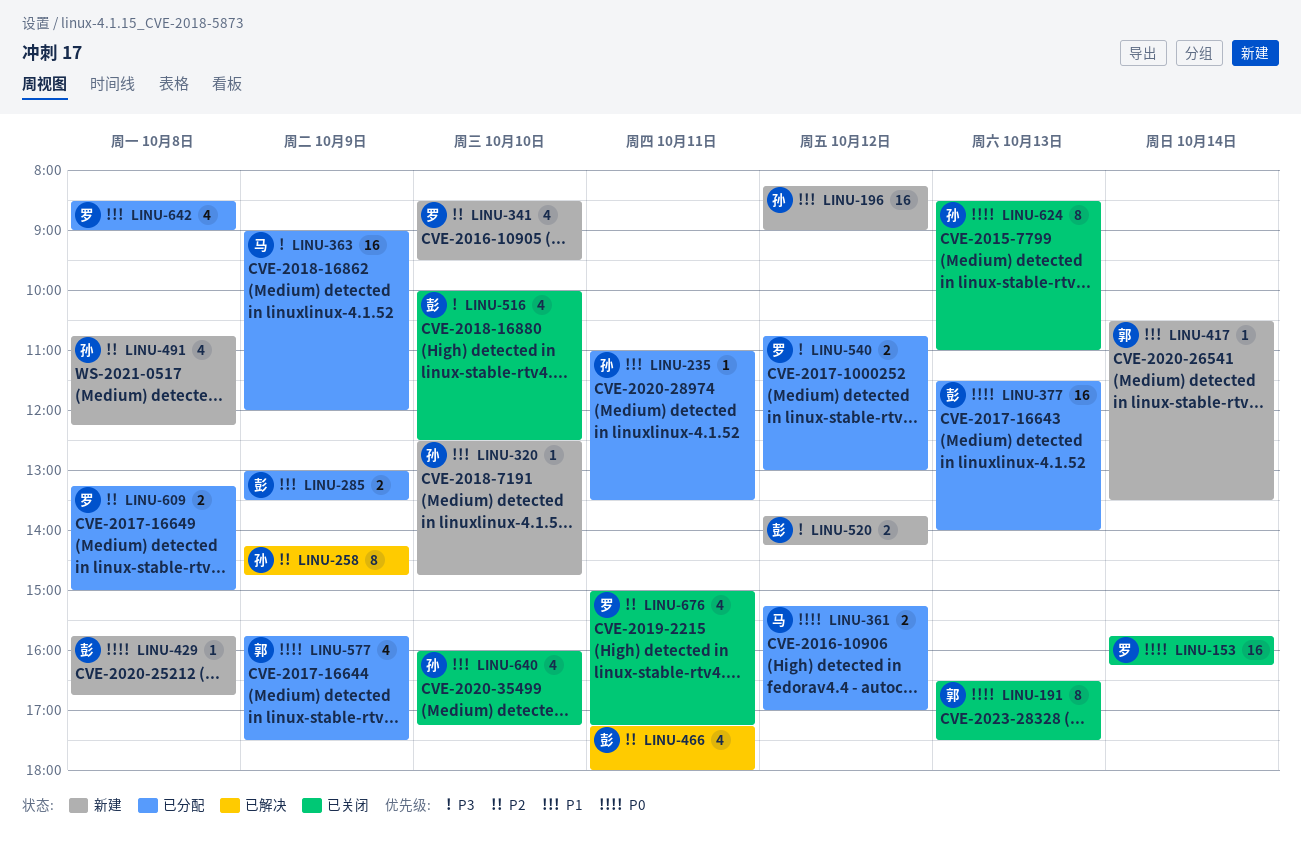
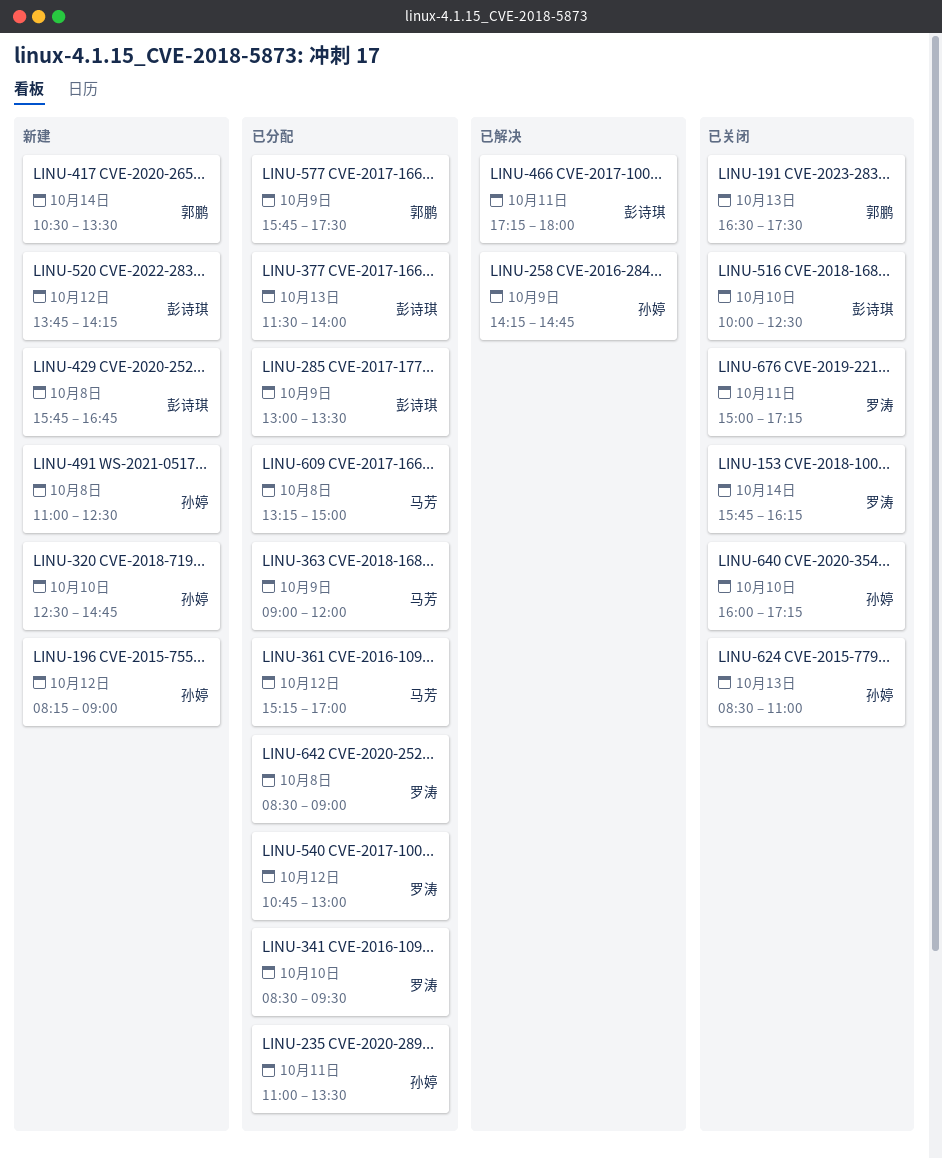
LINU-341, status: 新建 -> 已分配
LINU-491, begins: 10:45 -> 11:00
LINU-491, ends: 12:15 -> 12:30
LINU-609, owner: 罗涛 -> 马芳

